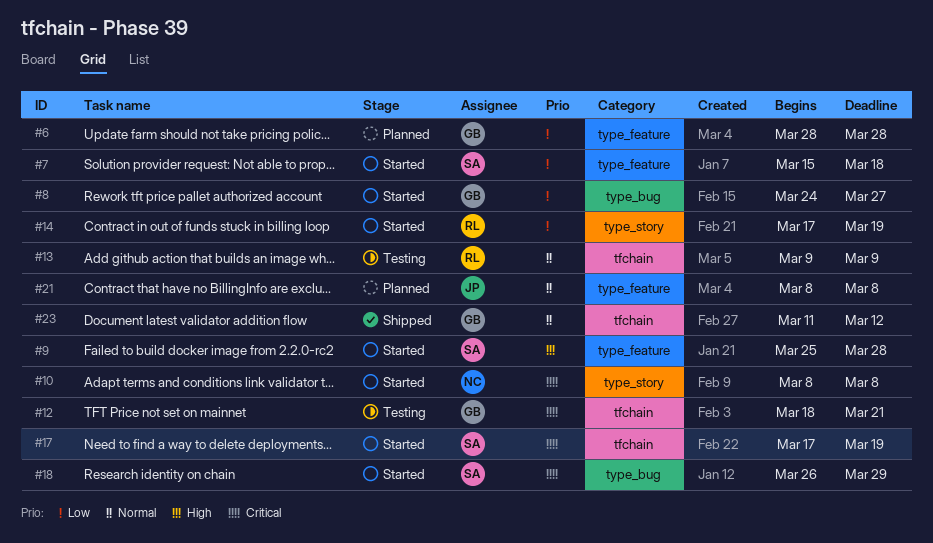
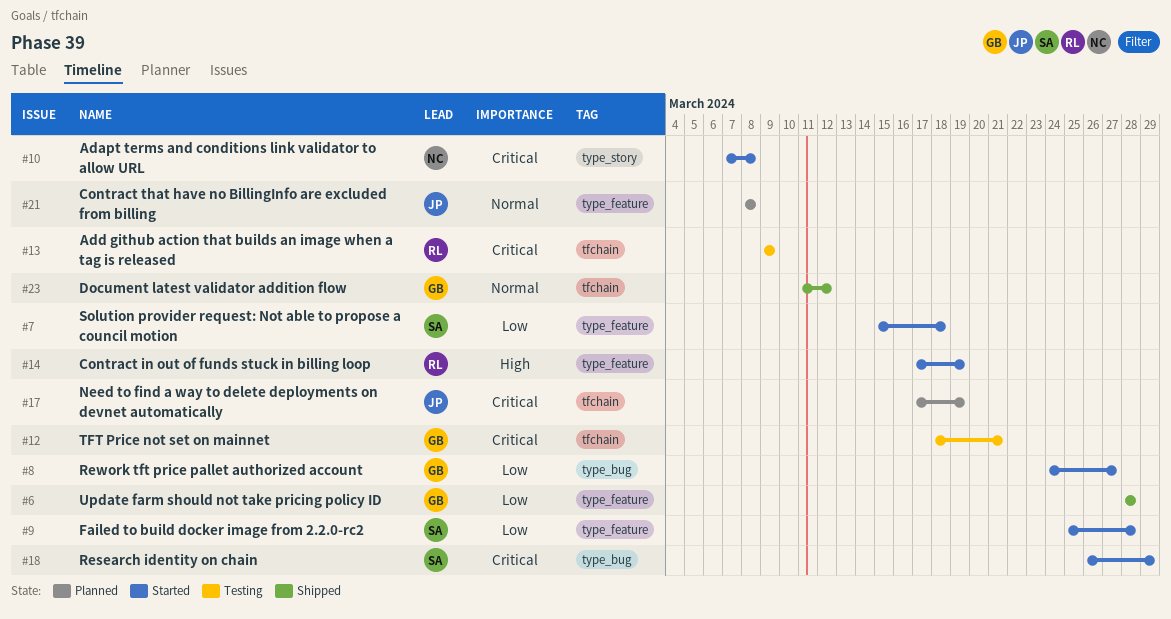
#6, status: Planned -> Shipped
#9, priority: High -> Low
#10, start: Mar 8 -> Mar 7
#13, priority: Normal -> Critical
#14, priority: Low -> High
#14, label: type_story -> type_feature
#17, status: Started -> Planned
#17, owner: SA -> JP

